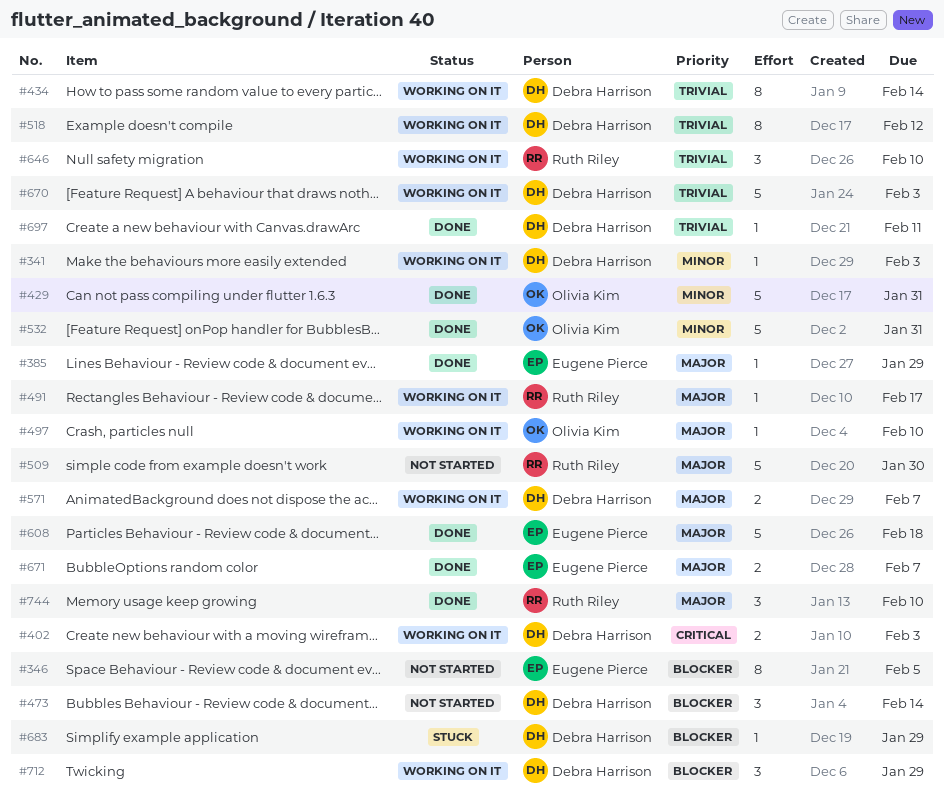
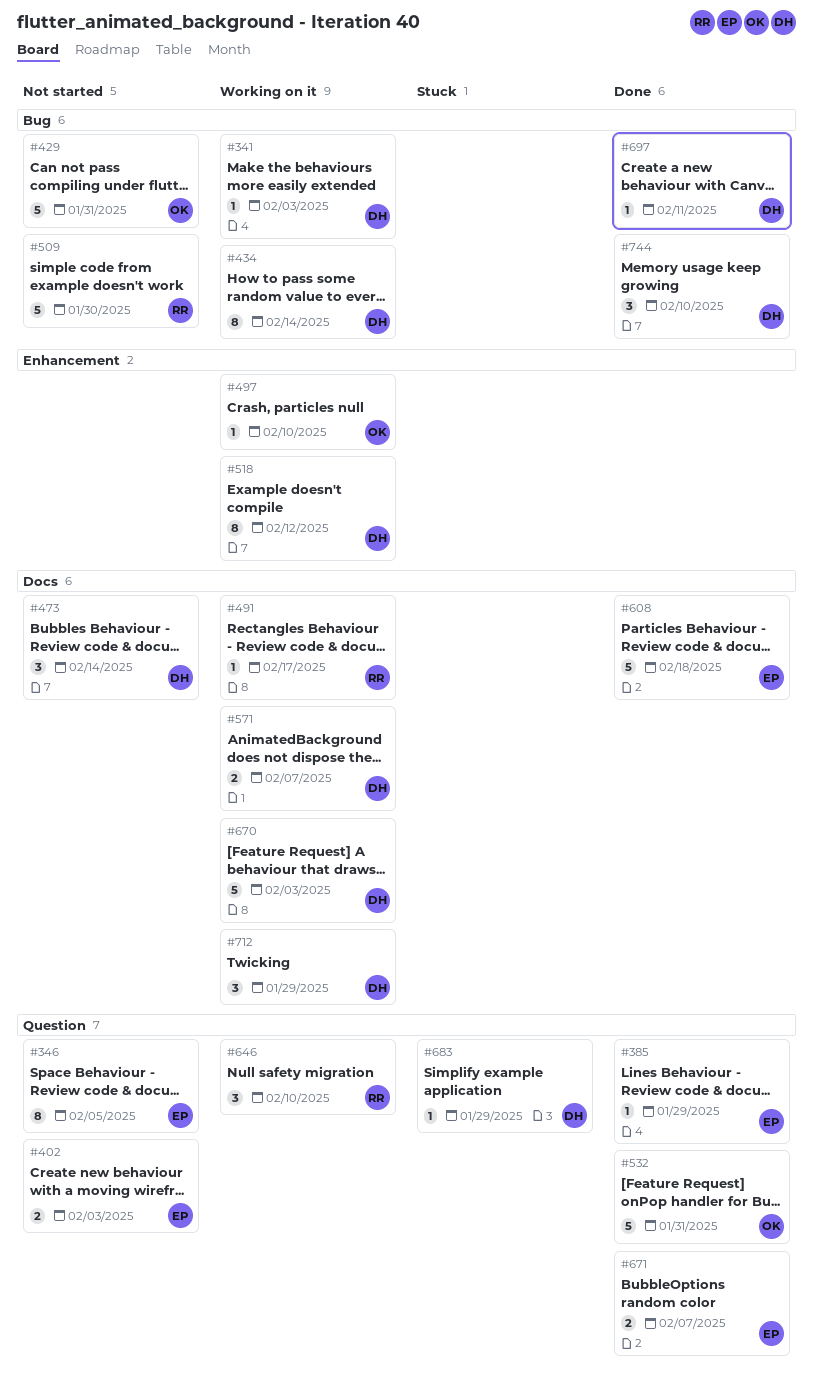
#402, status: Working on it -> Not started
#402, owner: Debra Harrison -> Eugene Pierce
#429, status: Done -> Not started
#744, owner: Ruth Riley -> Debra Harrison

